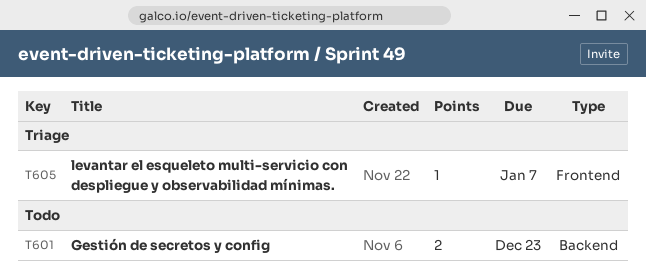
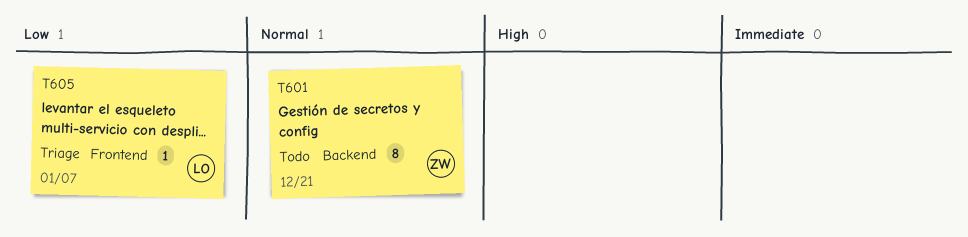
T601, estimate: 2 -> 8
T601, due: Dec 23 -> Dec 21

